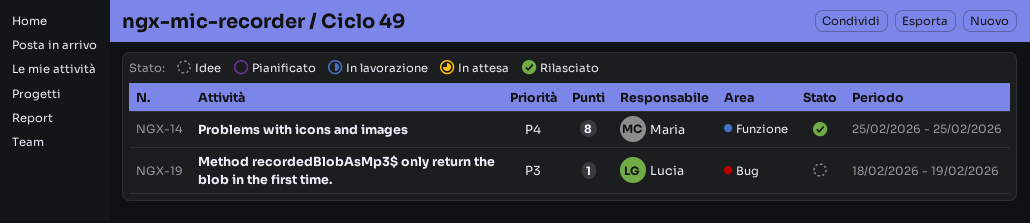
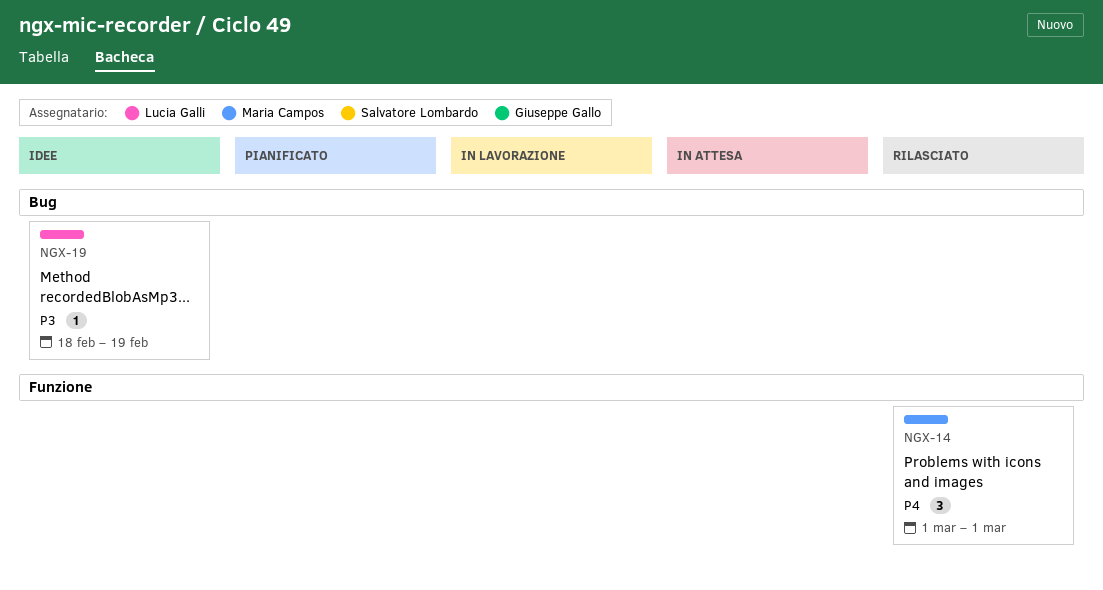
NGX-14, estimate: 8 -> 3
NGX-14, start: Feb 25 -> Mar 1
NGX-14, due: Feb 25 -> Mar 1

